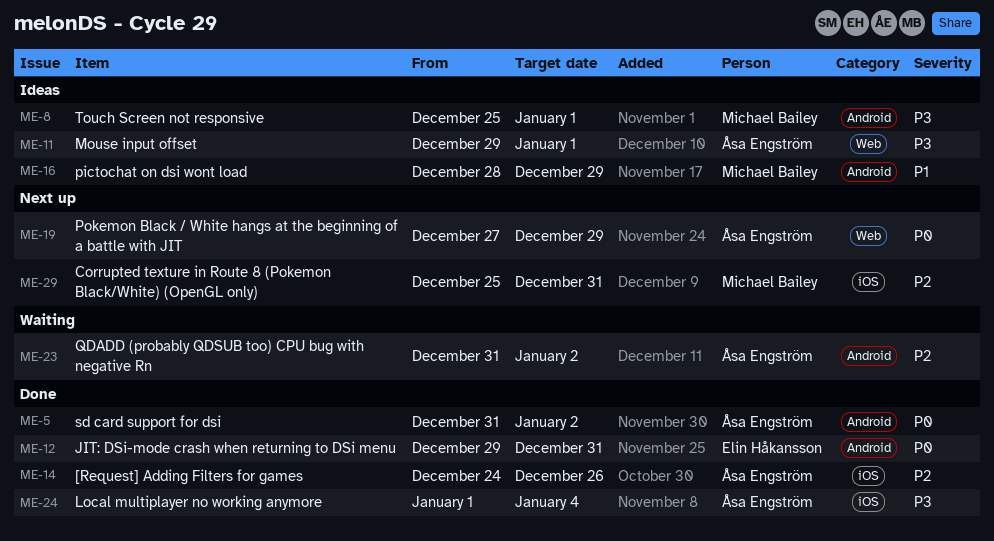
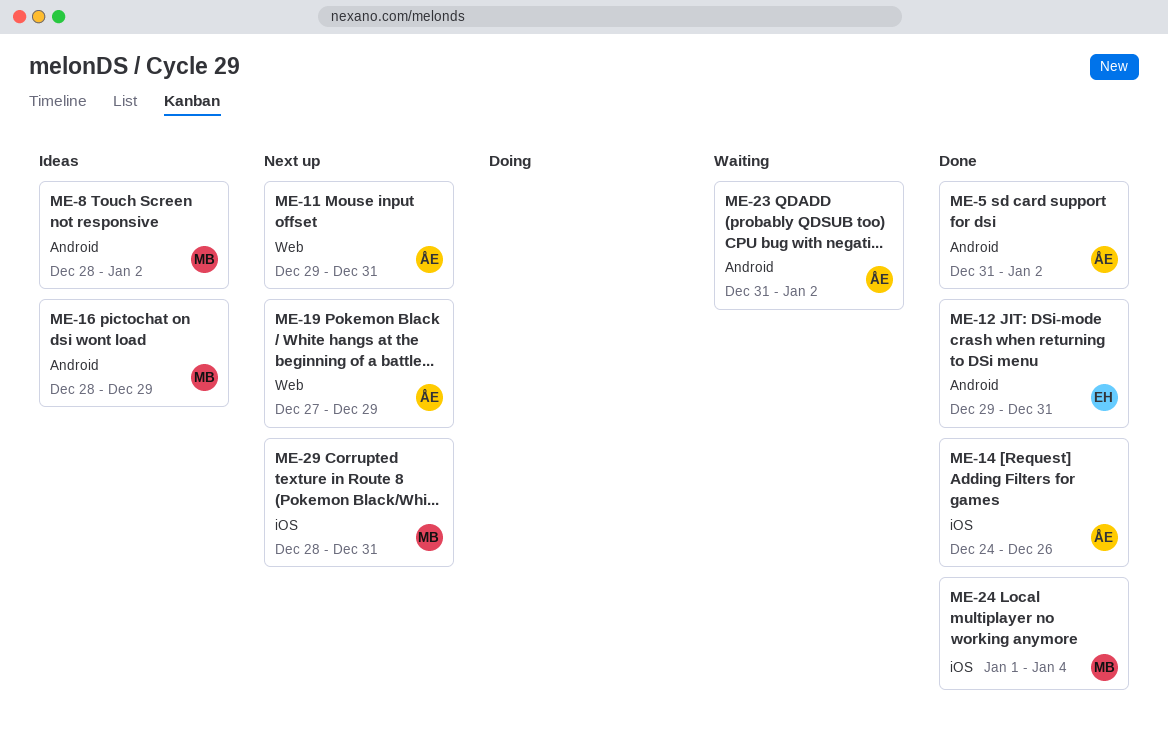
ME-8, start: Dec 25 -> Dec 28
ME-8, due: Jan 1 -> Jan 2
ME-11, status: Ideas -> Next up
ME-11, due: Jan 1 -> Dec 31
ME-24, owner: Åsa Engström -> Michael Bailey
ME-29, start: Dec 25 -> Dec 28

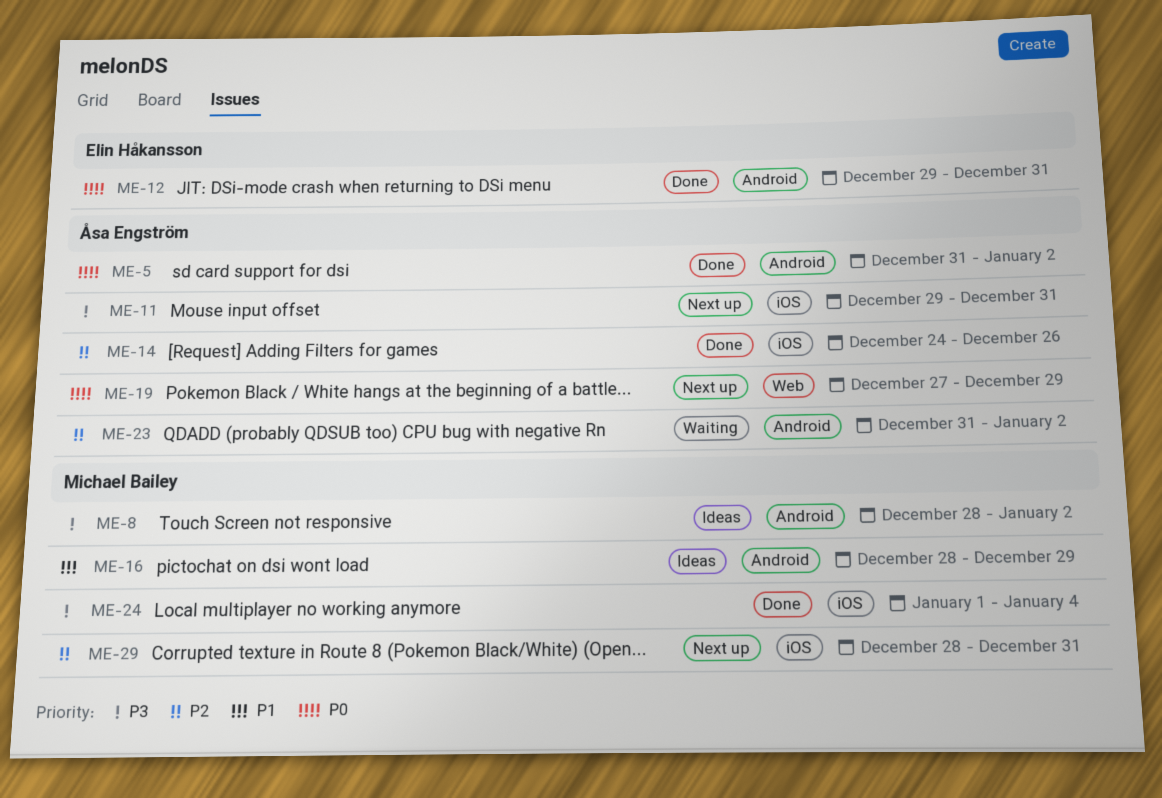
ME-11, label: Web -> iOS

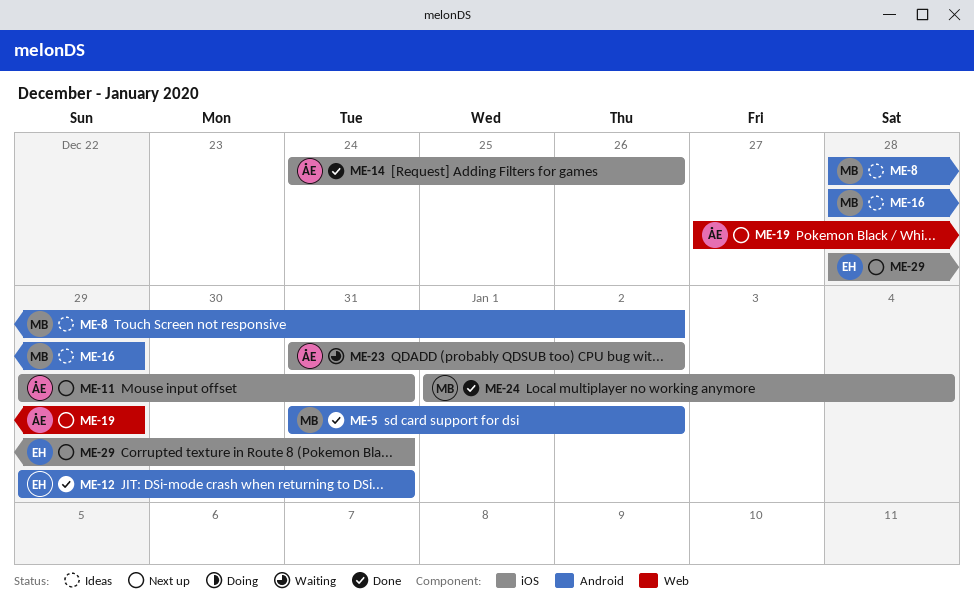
ME-5, owner: Åsa Engström -> Michael Bailey
ME-23, label: Android -> iOS
ME-29, owner: Michael Bailey -> Elin Håkansson

